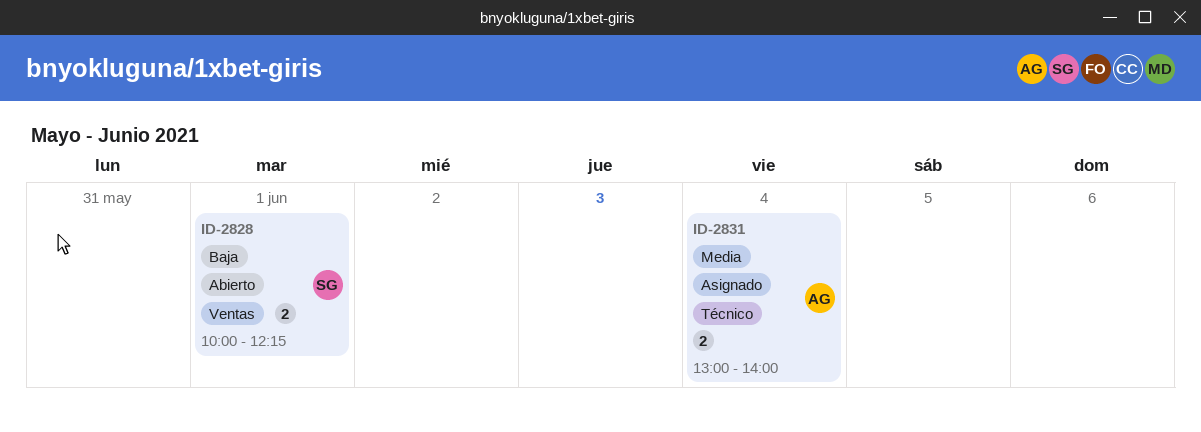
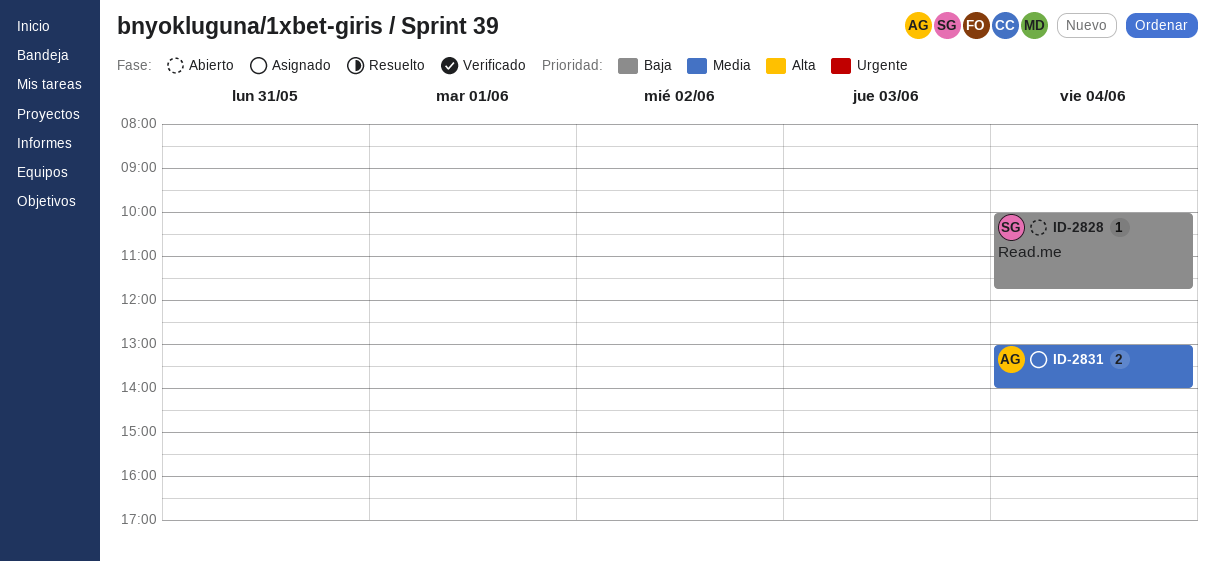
ID-2828, estimate: 2 -> 1
ID-2828, day: Jun 1 -> Jun 4
ID-2828, ends: 12:15 -> 11:45

